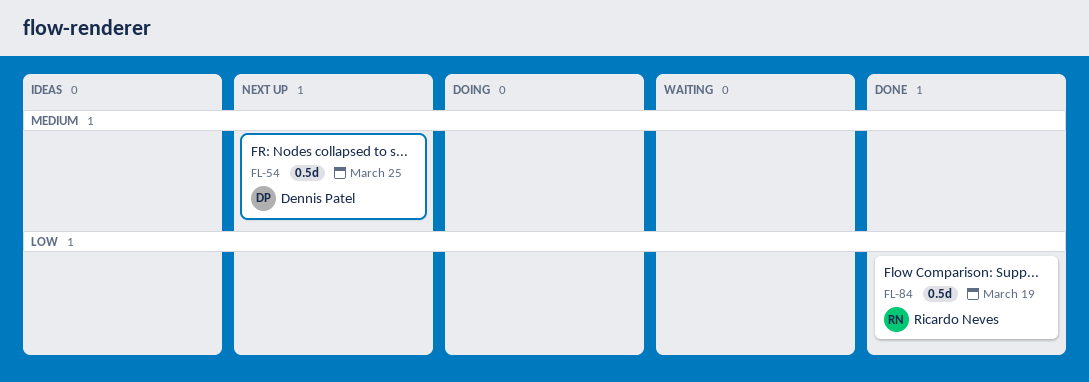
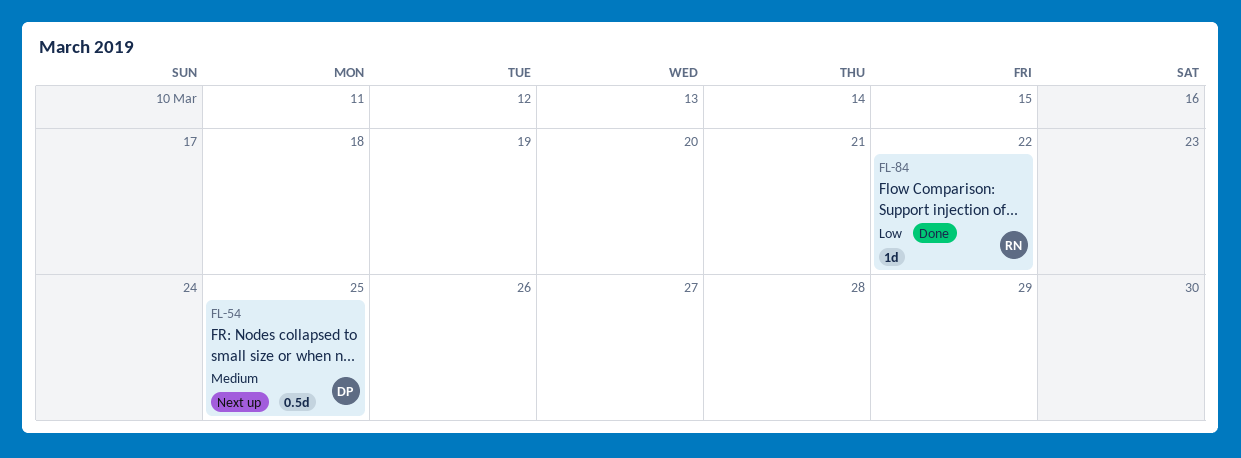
FL-84, estimate: 0.5d -> 1d
FL-84, due: Mar 19 -> Mar 22

